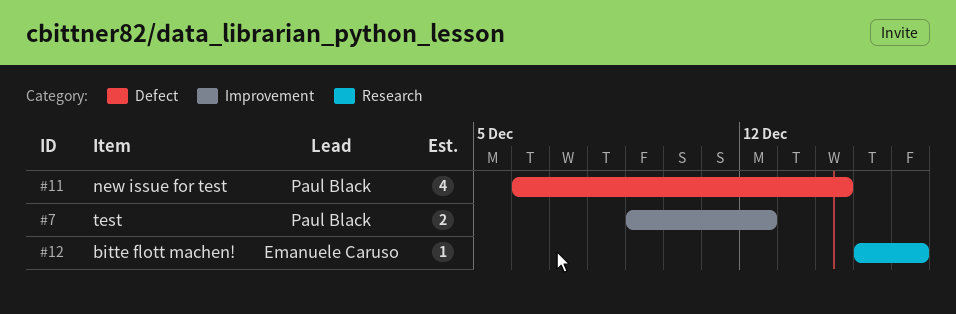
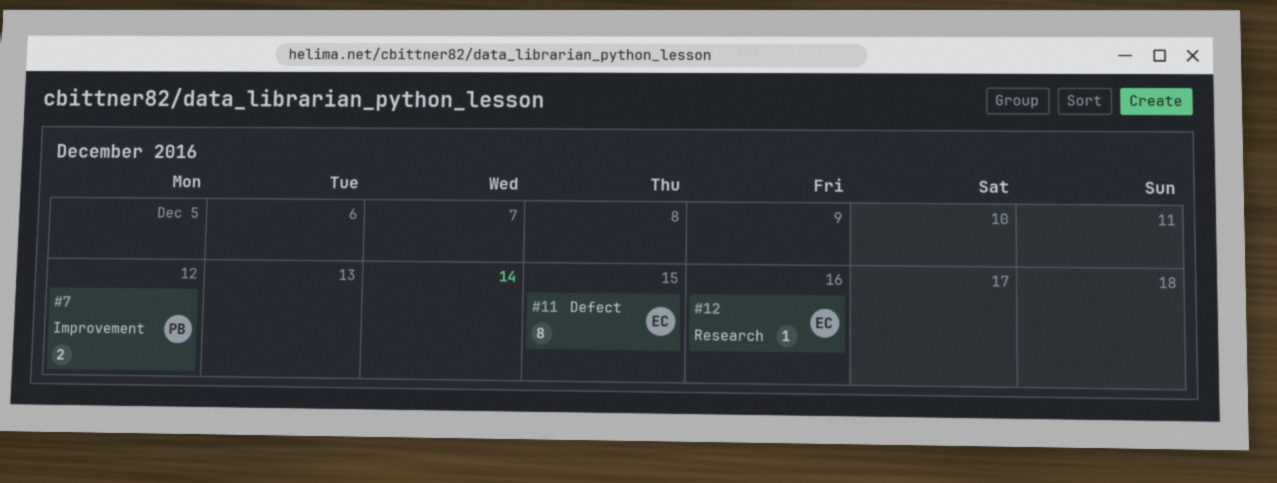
#11, owner: Paul Black -> Emanuele Caruso
#11, estimate: 4 -> 8
#11, due: Dec 14 -> Dec 15

